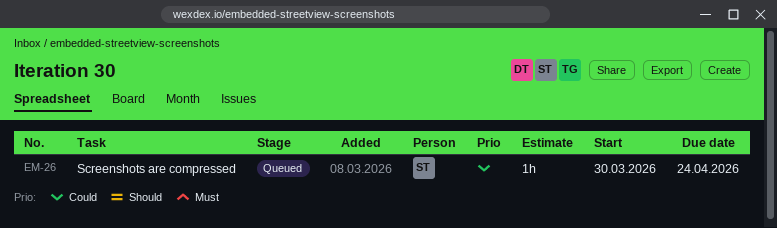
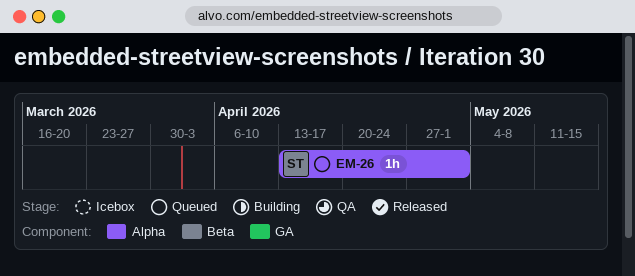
EM-26, start: Mar 30 -> Apr 13
EM-26, due: Apr 24 -> May 1

